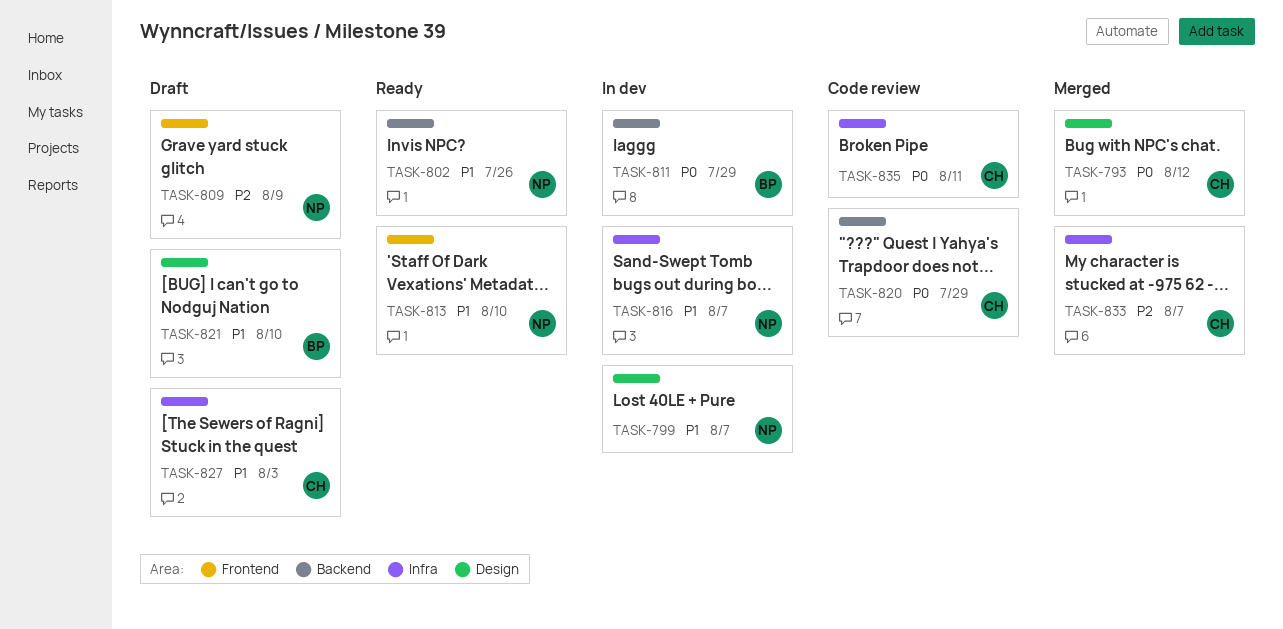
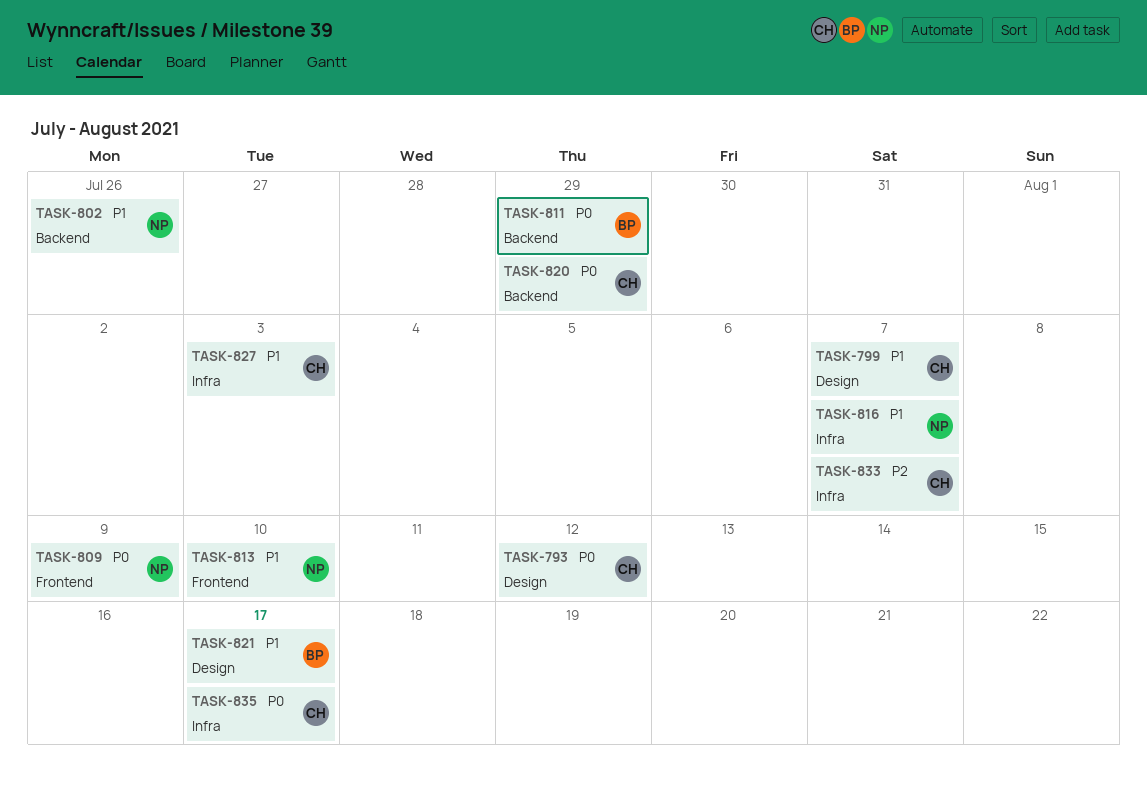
TASK-799, owner: NP -> CH
TASK-809, priority: P2 -> P0
TASK-821, due: Aug 10 -> Aug 17
TASK-835, due: Aug 11 -> Aug 17

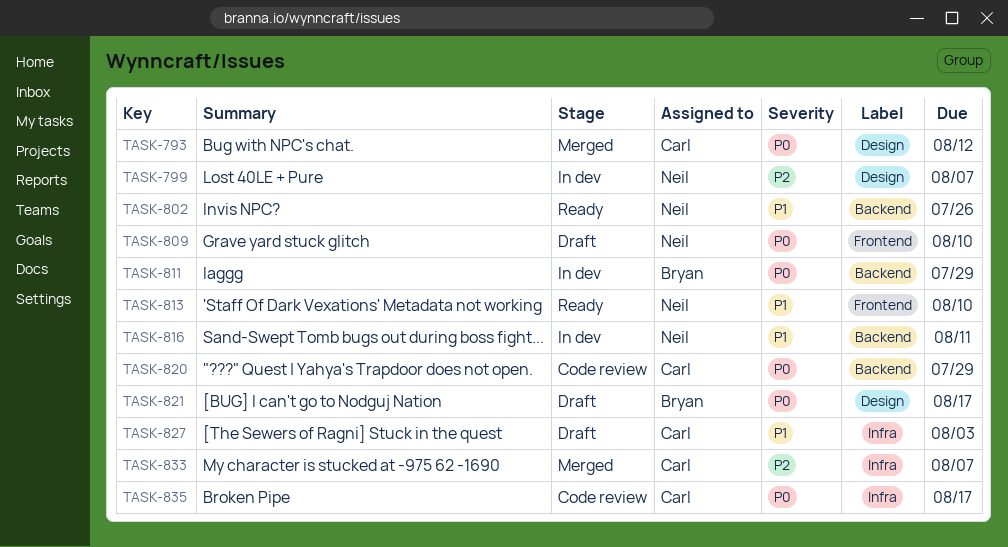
TASK-799, owner: Carl -> Neil
TASK-799, priority: P1 -> P2
TASK-809, due: Aug 9 -> Aug 10
TASK-816, label: Infra -> Backend
TASK-816, due: Aug 7 -> Aug 11
TASK-821, priority: P1 -> P0

